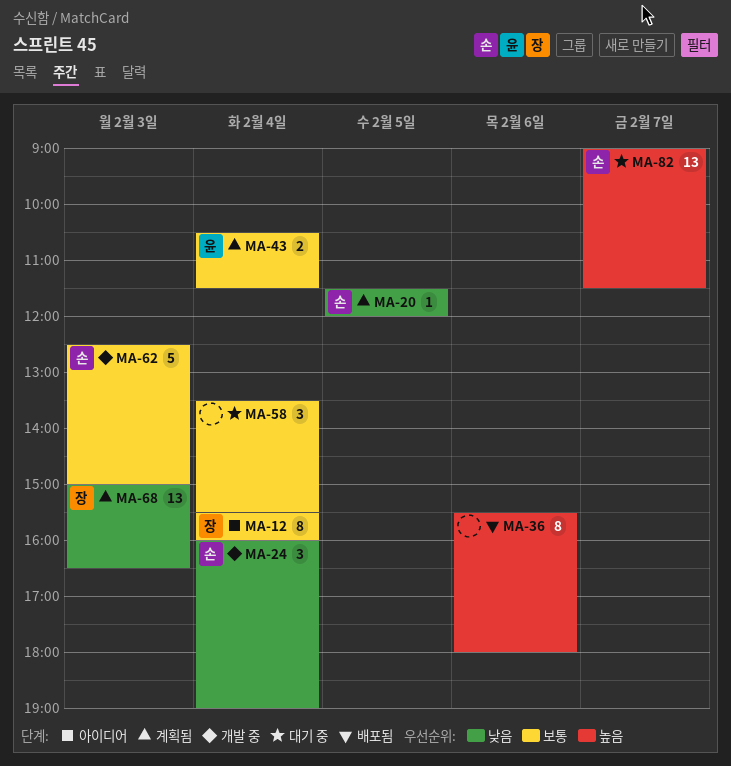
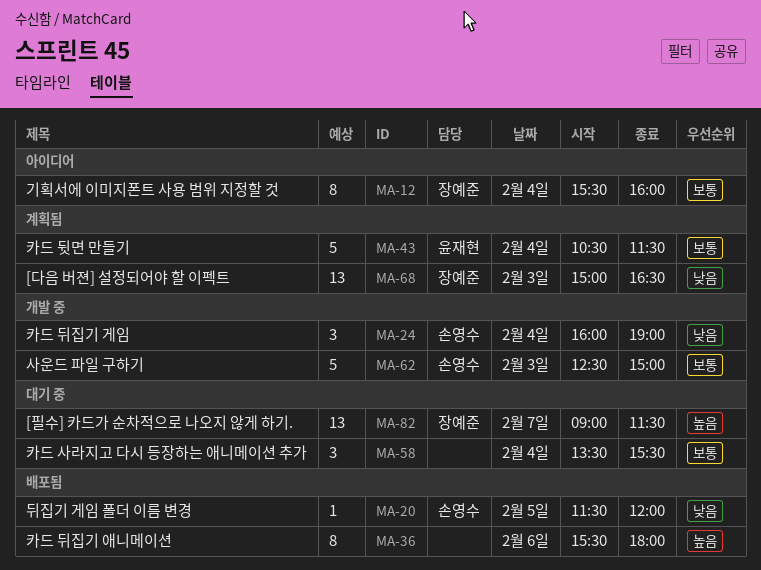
MA-20, status: 계획됨 -> 배포됨
MA-43, estimate: 2 -> 5
MA-82, owner: 손영수 -> 장예준

